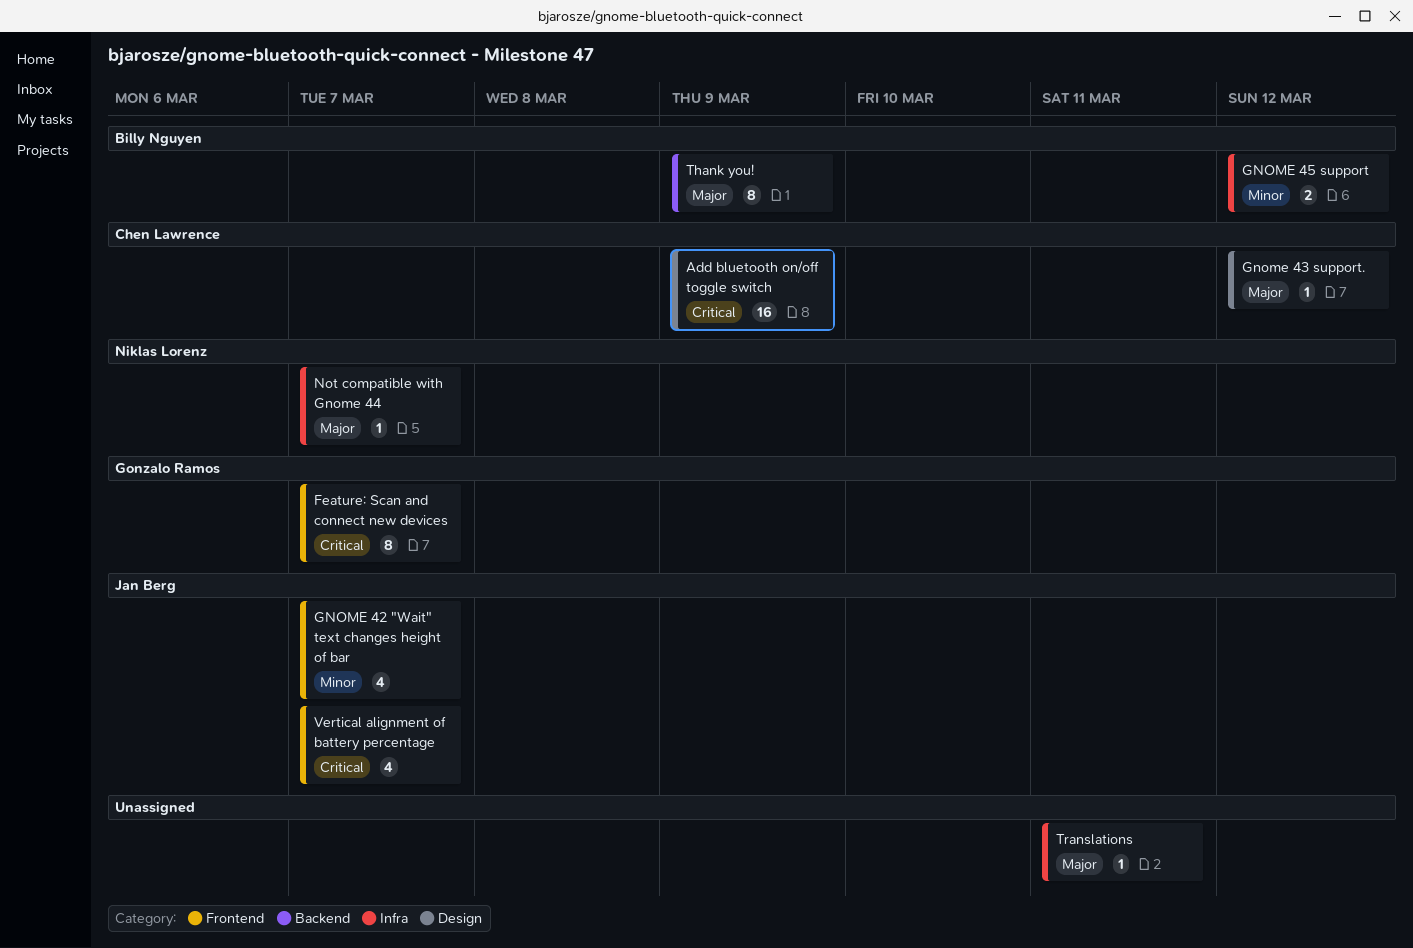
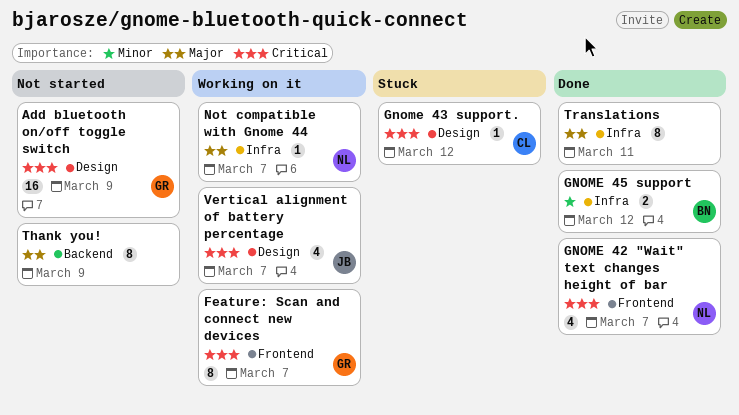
Add bluetooth on/off toggle switch, owner: Chen Lawrence -> Gonzalo Ramos
GNOME 42 "Wait" text changes height of bar, owner: Jan Berg -> Niklas Lorenz
GNOME 42 "Wait" text changes height of bar, priority: Minor -> Critical
Gnome 43 support., priority: Major -> Critical
Thank you!, owner: Billy Nguyen -> none
Translations, estimate: 1 -> 8
Vertical alignment of battery percentage, label: Frontend -> Design

